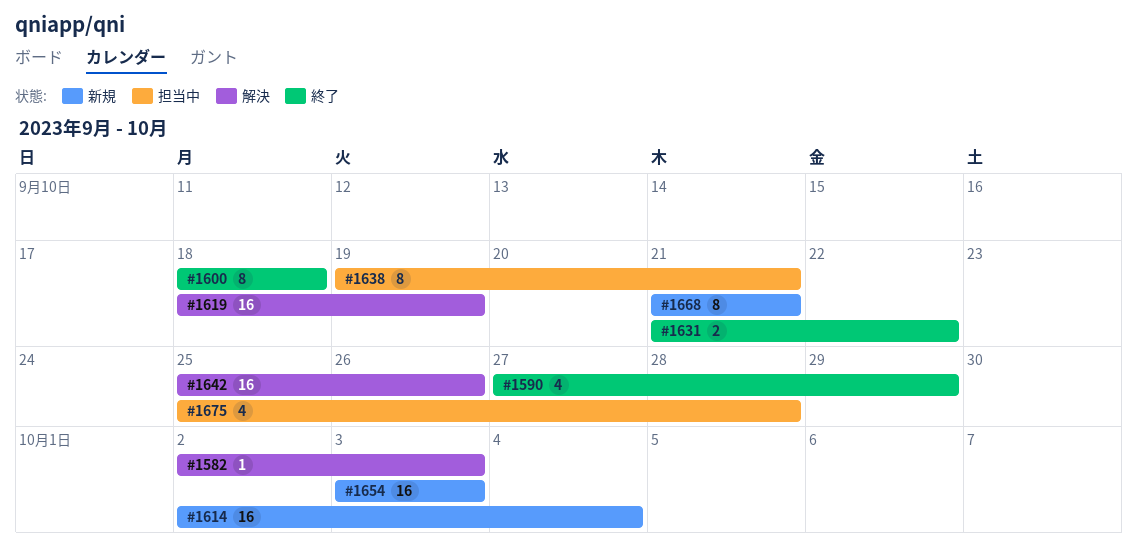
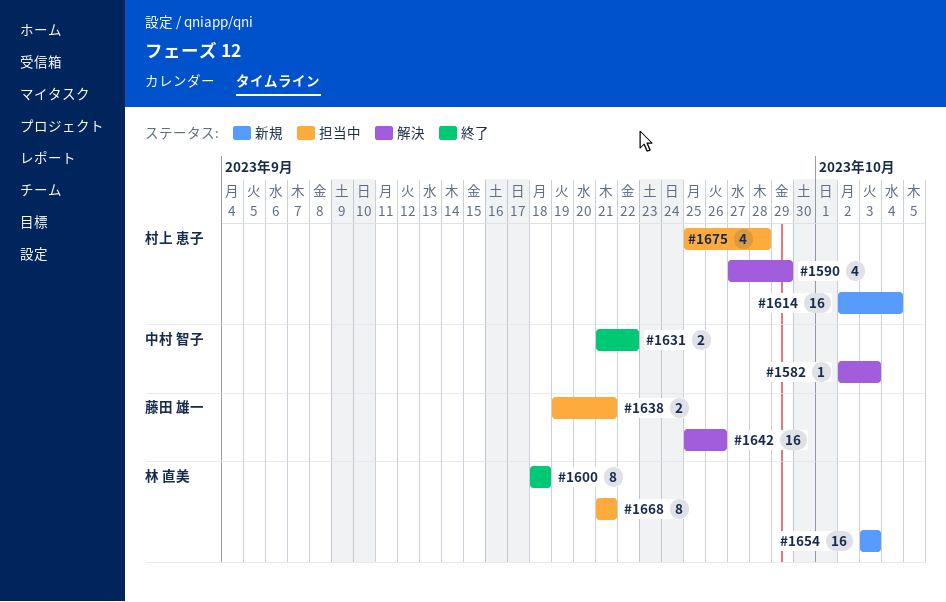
#1590, status: 終了 -> 解決
#1619: present -> none
#1638, estimate: 8 -> 2
#1668, status: 新規 -> 担当中

